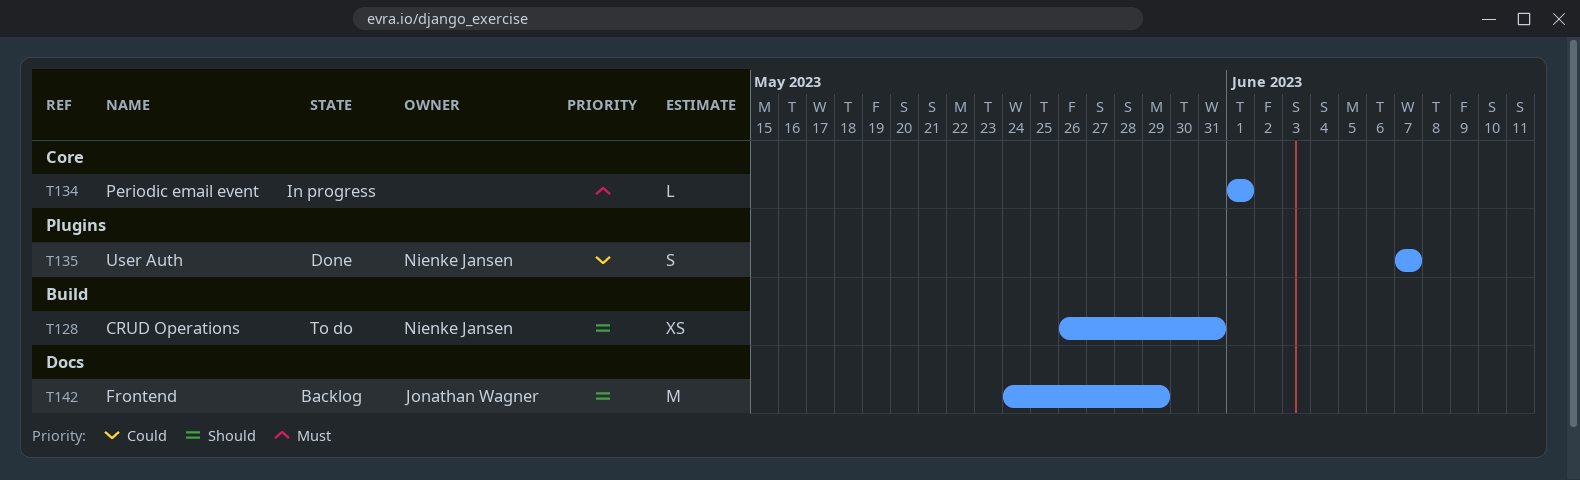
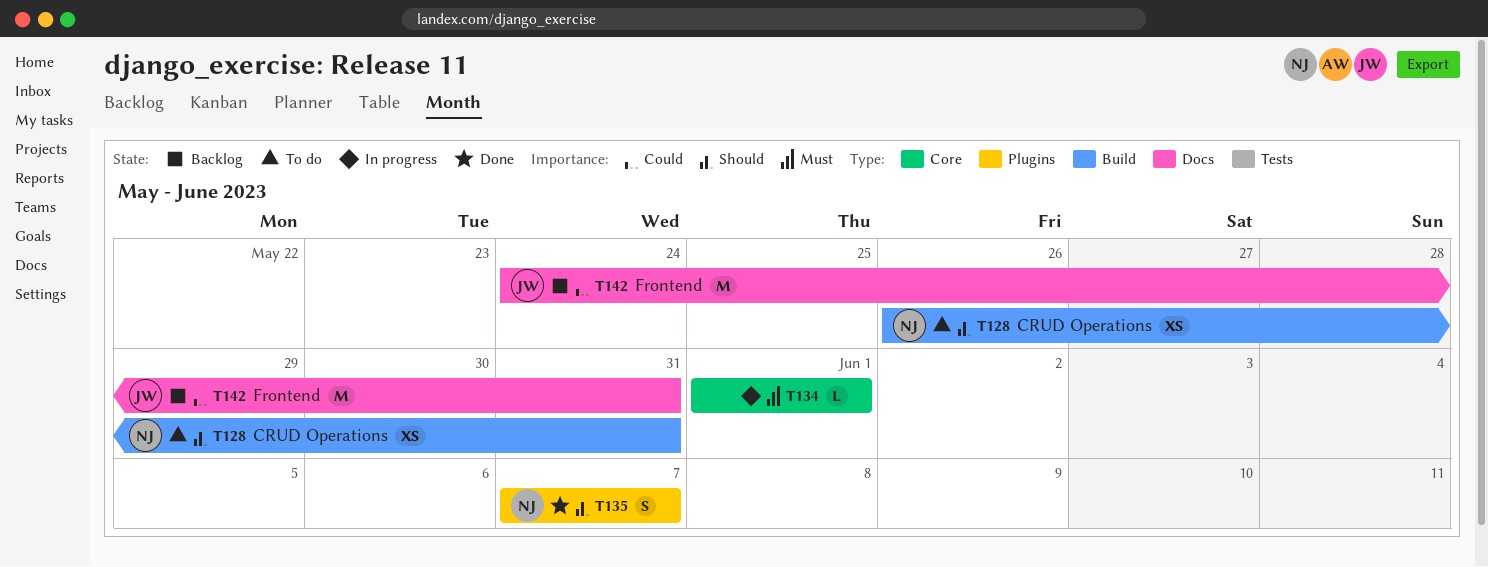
T135, priority: Could -> Should
T142, priority: Should -> Could
T142, due: May 29 -> May 31

